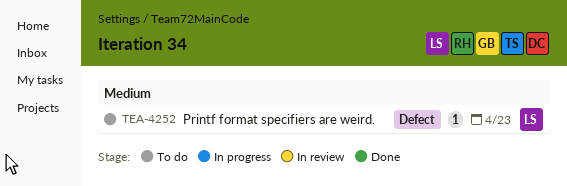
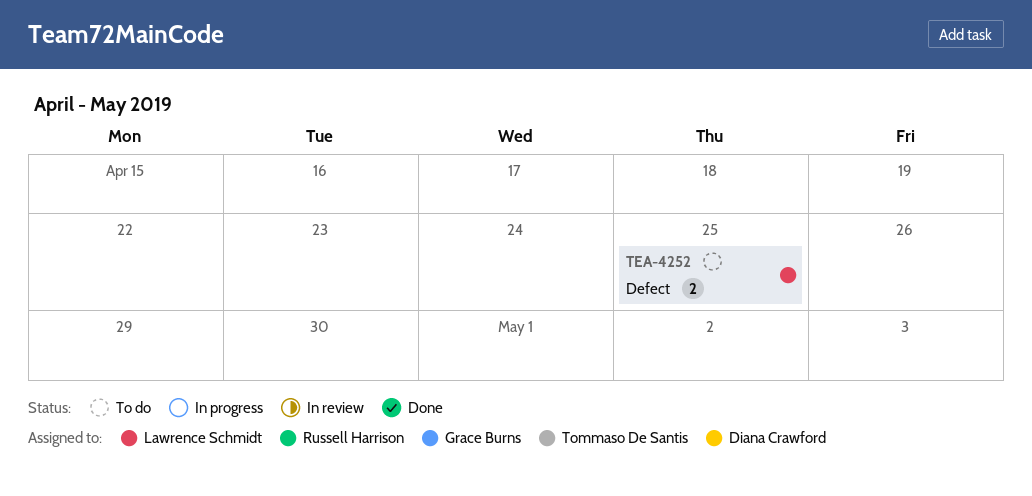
TEA-4252, estimate: 1 -> 2
TEA-4252, due: Apr 23 -> Apr 25

